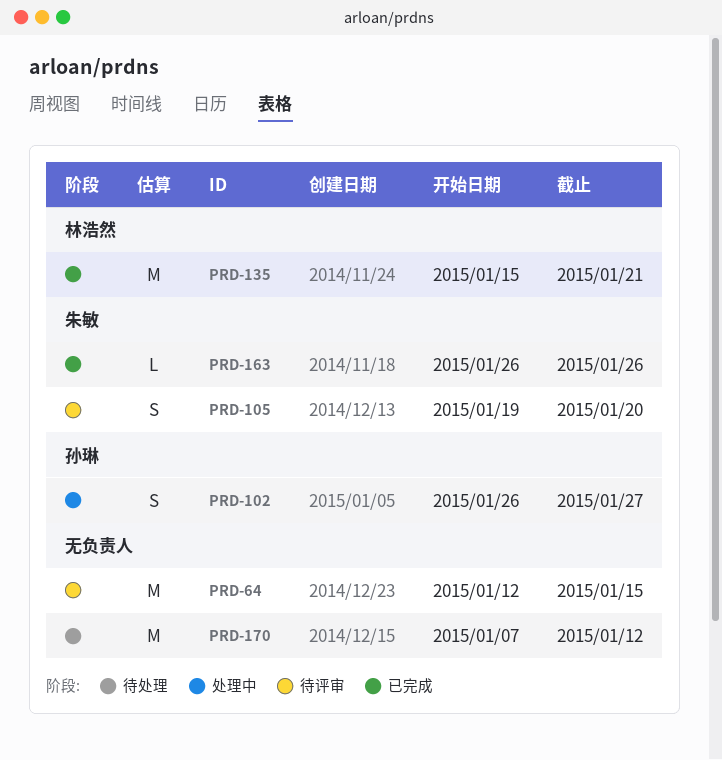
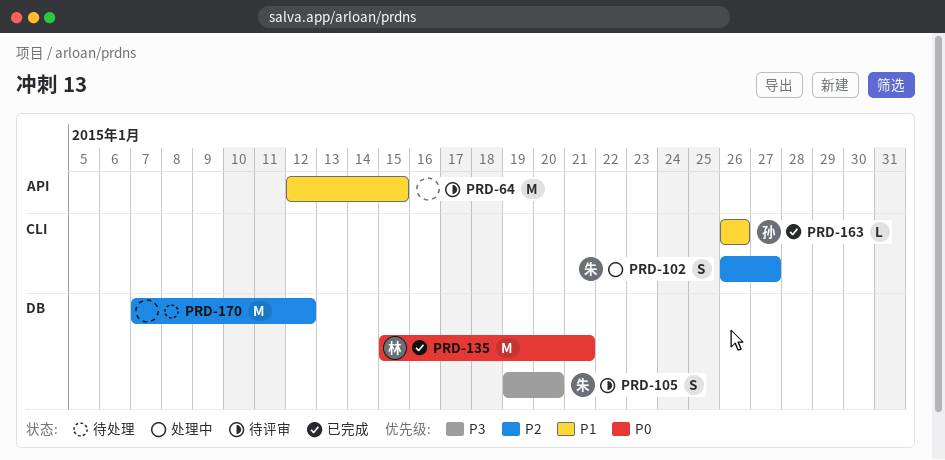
PRD-102, owner: 孙琳 -> 朱敏
PRD-163, owner: 朱敏 -> 孙琳

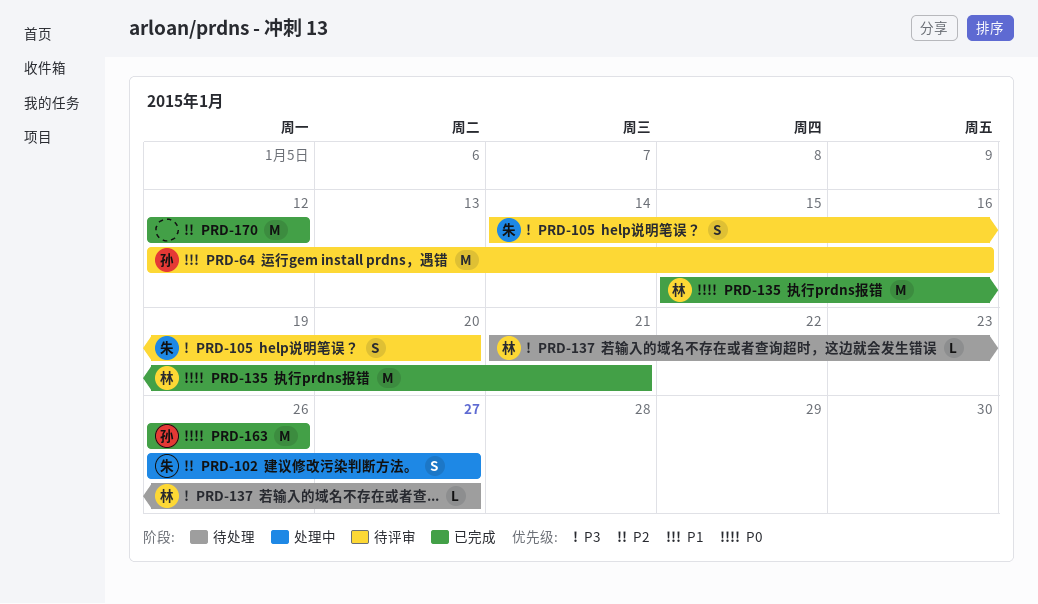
PRD-64, owner: none -> 孙
PRD-64, due: Jan 15 -> Jan 16
PRD-105, start: Jan 19 -> Jan 14
PRD-137: none -> present
PRD-163, priority: P1 -> P0
PRD-163, estimate: L -> M
PRD-170, status: 待处理 -> 已完成
PRD-170, start: Jan 7 -> Jan 12

